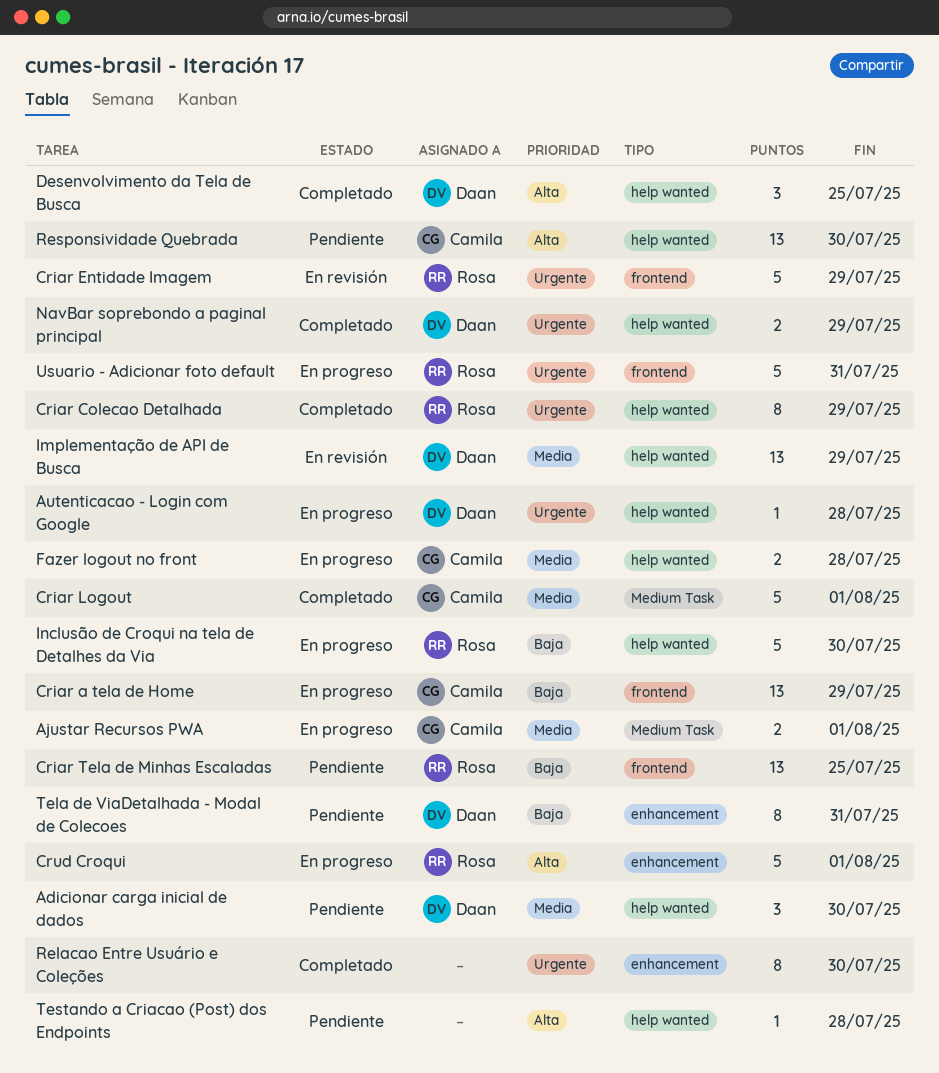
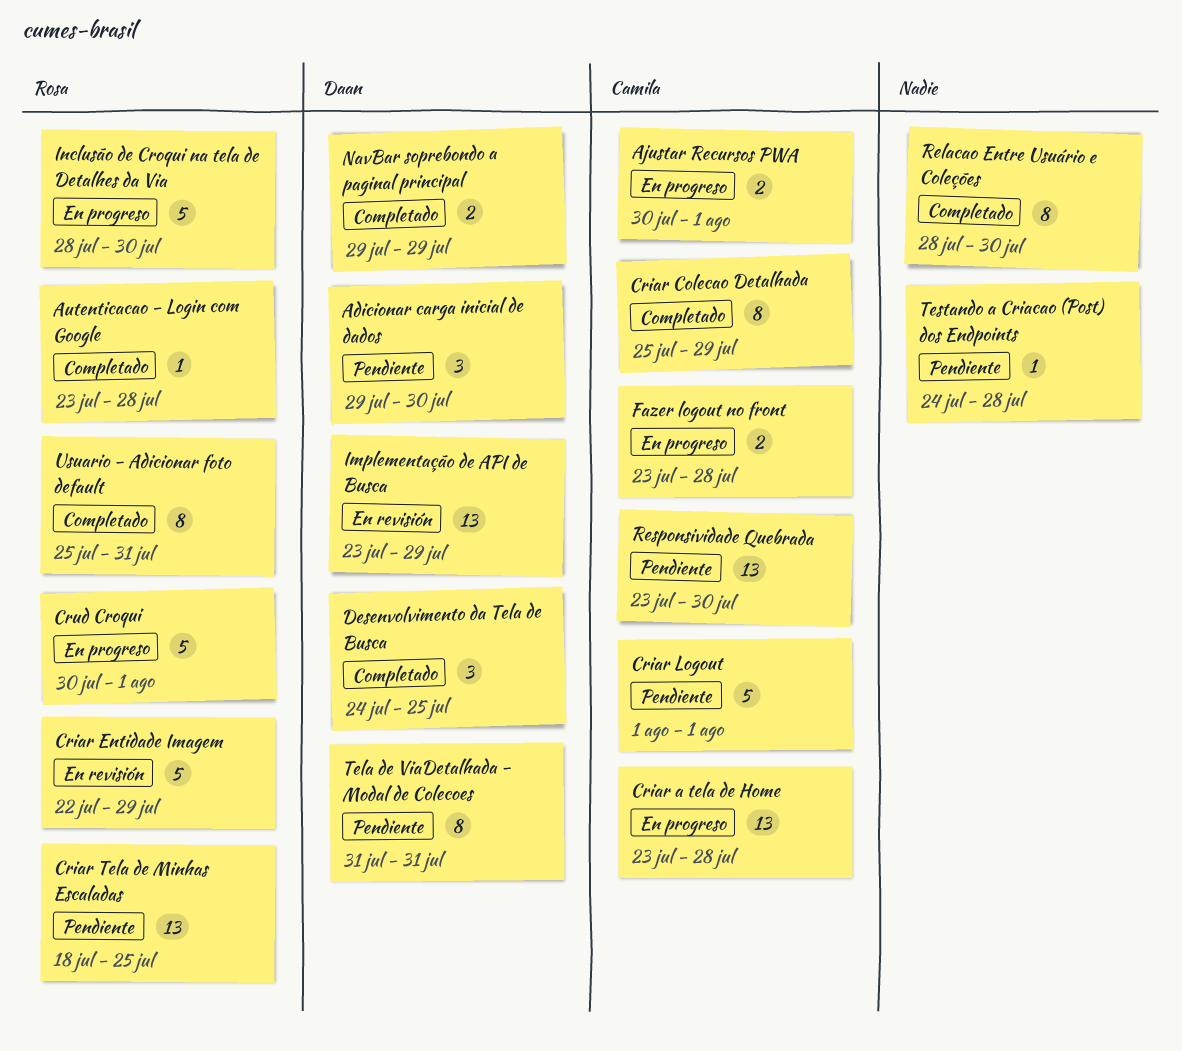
Autenticacao - Login com Google, status: En progreso -> Completado
Autenticacao - Login com Google, owner: Daan -> Rosa
Criar a tela de Home, due: Jul 29 -> Jul 28
Criar Colecao Detalhada, owner: Rosa -> Camila
Criar Logout, status: Completado -> Pendiente
Usuario - Adicionar foto default, status: En progreso -> Completado
Usuario - Adicionar foto default, estimate: 5 -> 8

